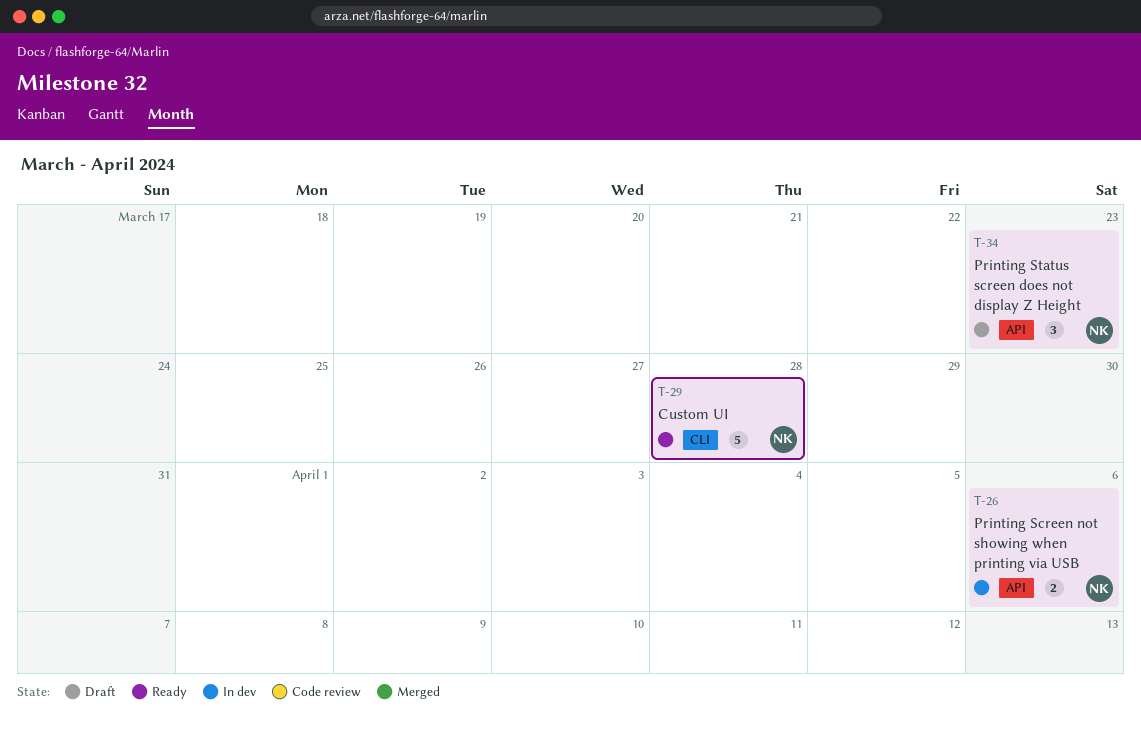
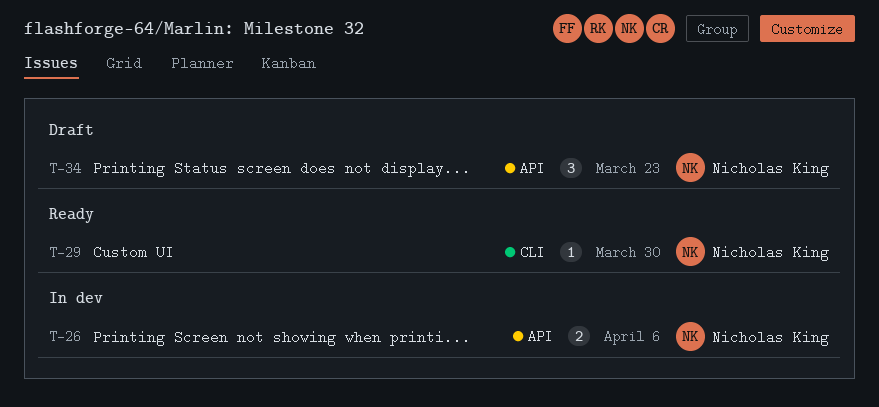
T-29, estimate: 5 -> 1
T-29, due: Mar 28 -> Mar 30

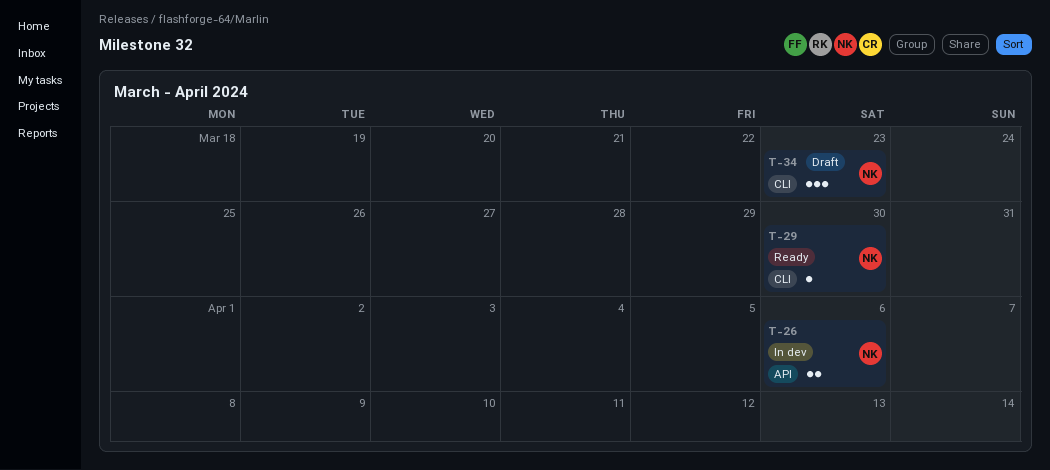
T-34, label: API -> CLI

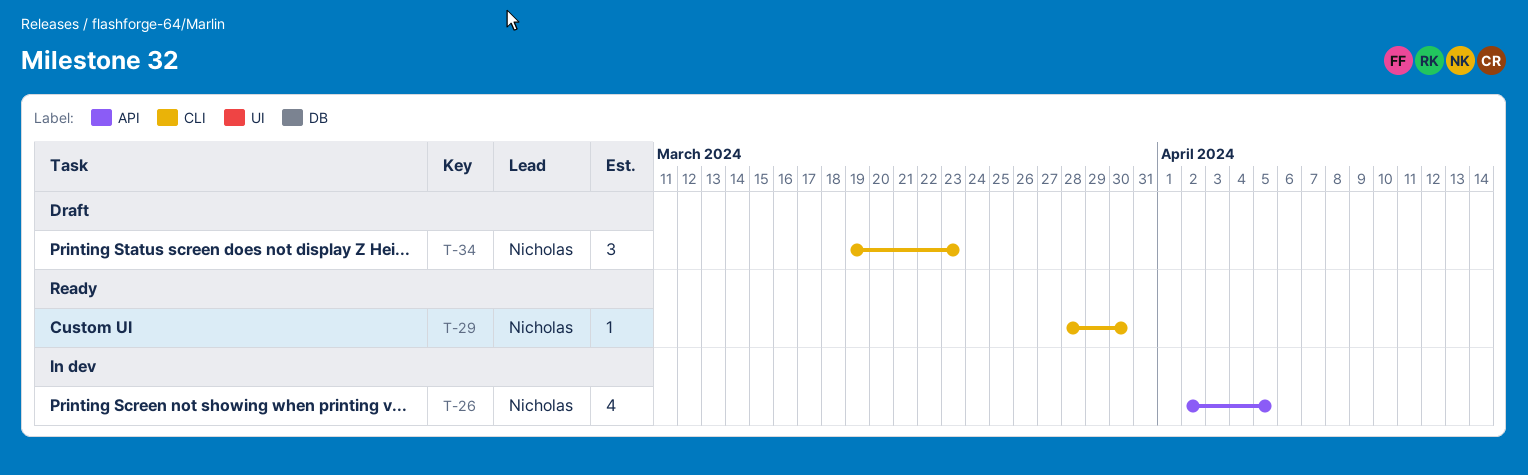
T-26, estimate: 2 -> 4
T-26, due: Apr 6 -> Apr 5

